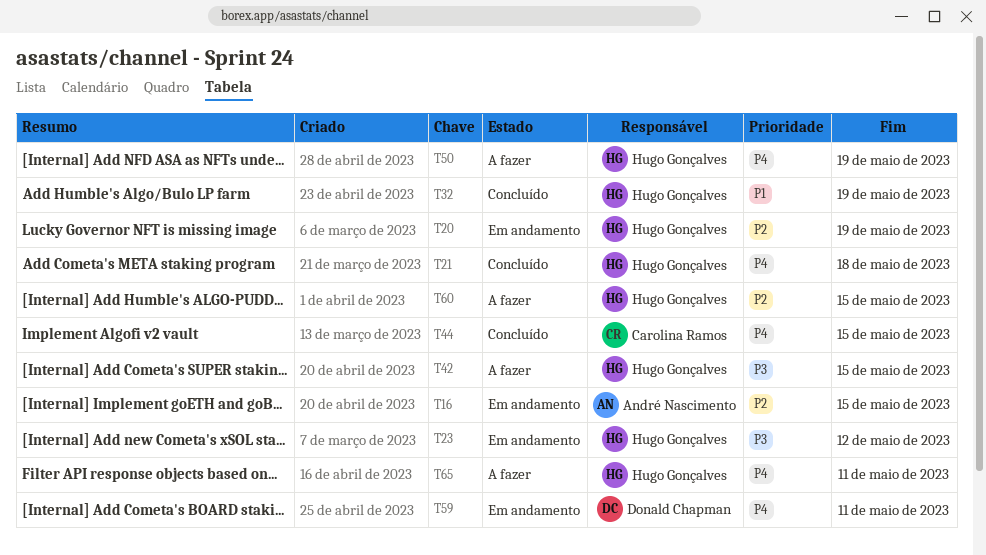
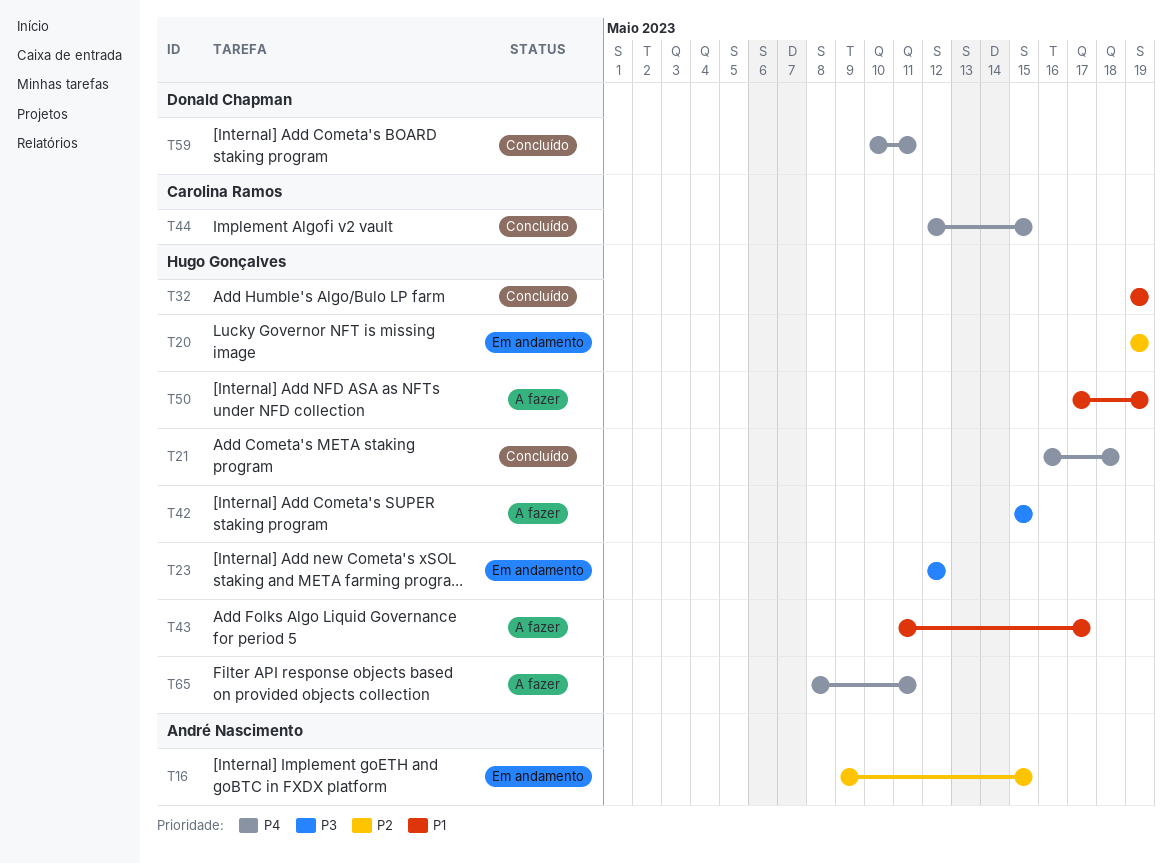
T43: none -> present
T50, priority: P4 -> P1
T59, status: Em andamento -> Concluído
T60: present -> none

